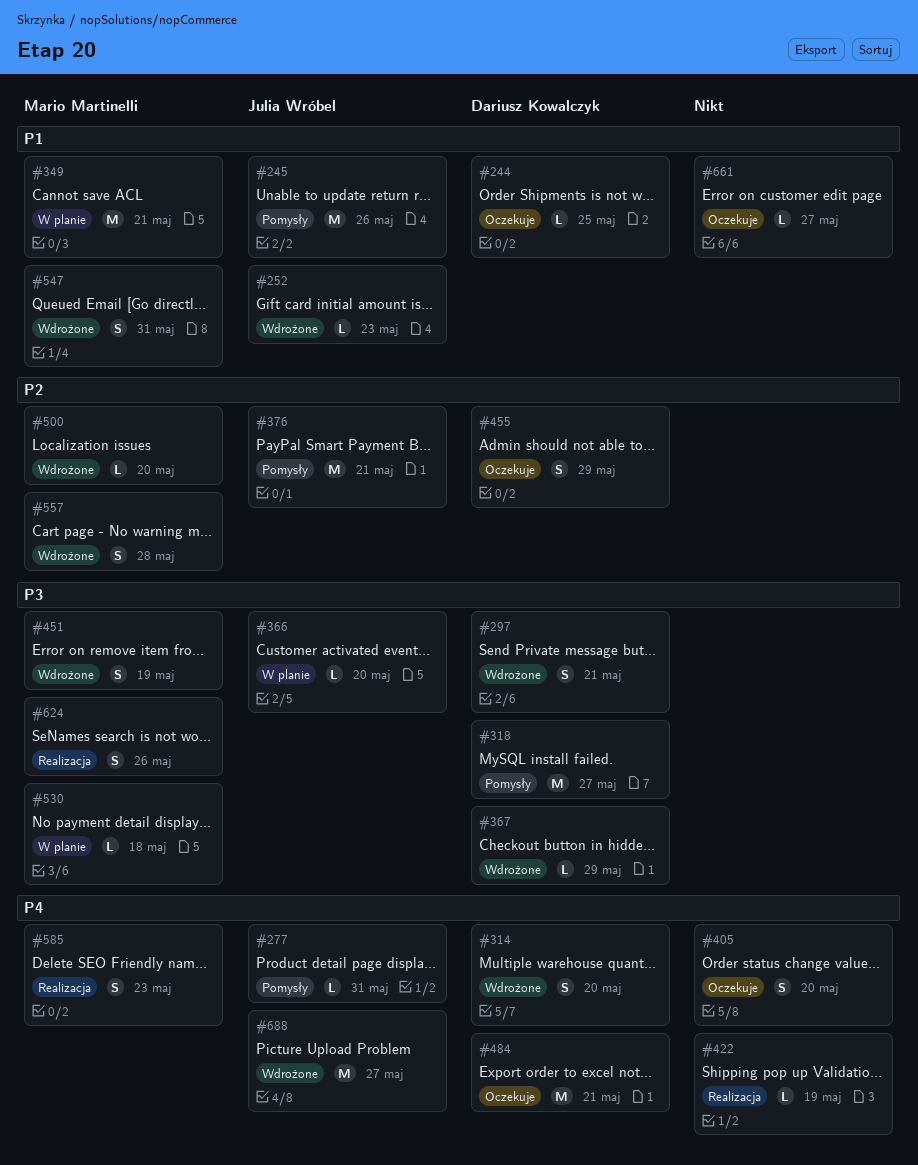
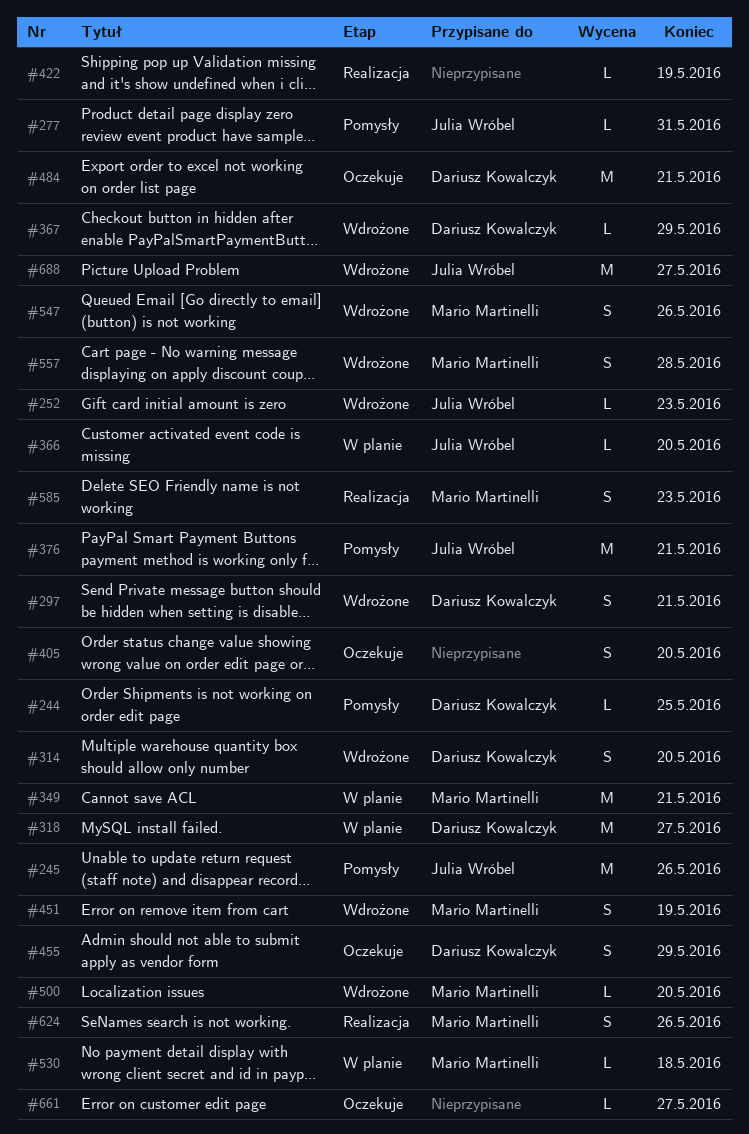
#244, status: Oczekuje -> Pomysły
#318, status: Pomysły -> W planie
#547, due: May 31 -> May 26

